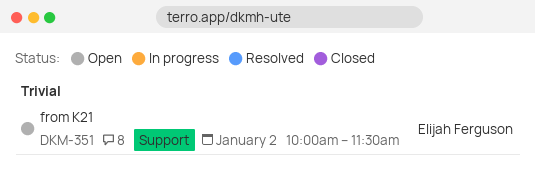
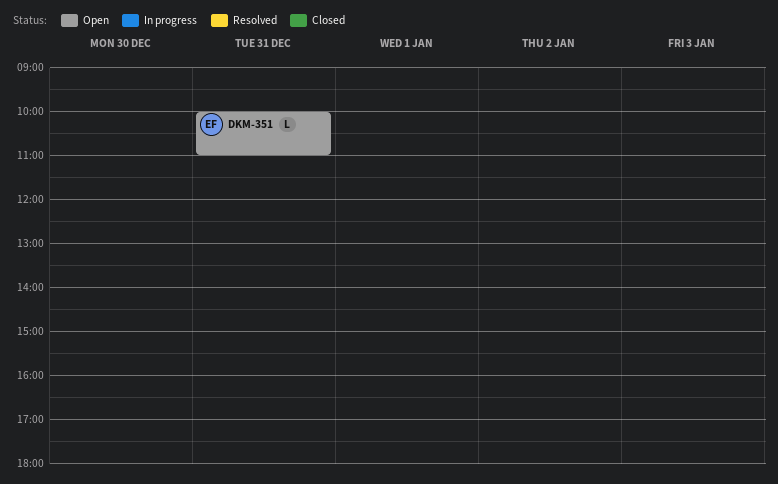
DKM-351, day: Jan 2 -> Dec 31
DKM-351, ends: 11:30 -> 11:00

